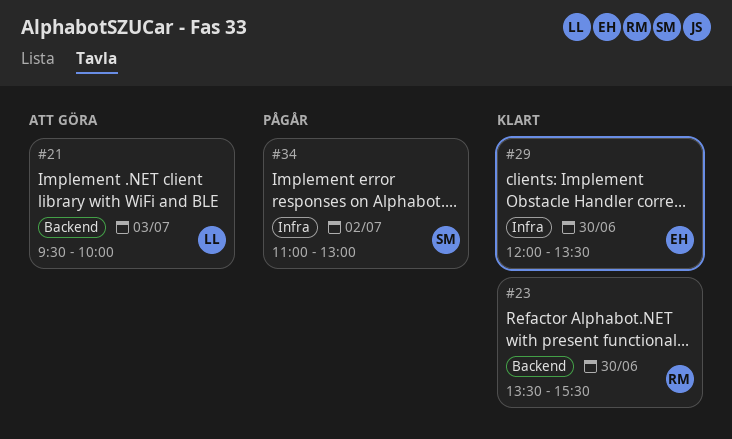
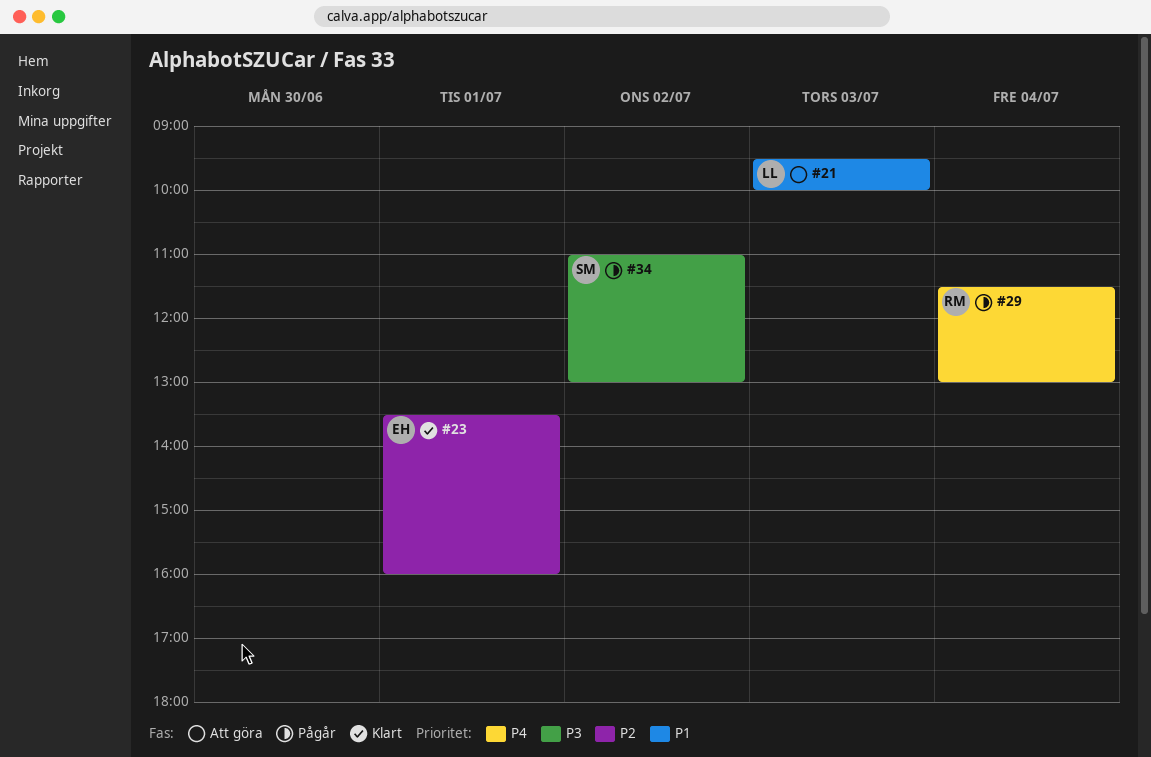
#23, owner: RM -> EH
#23, day: Jun 30 -> Jul 1
#23, ends: 15:30 -> 16:00
#29, status: Klart -> Pågår
#29, owner: EH -> RM
#29, day: Jun 30 -> Jul 4
#29, begins: 12:00 -> 11:30
#29, ends: 13:30 -> 13:00

